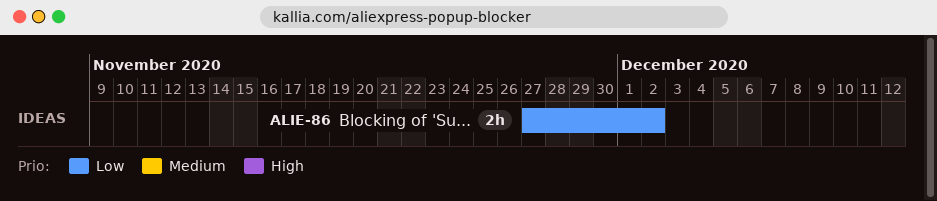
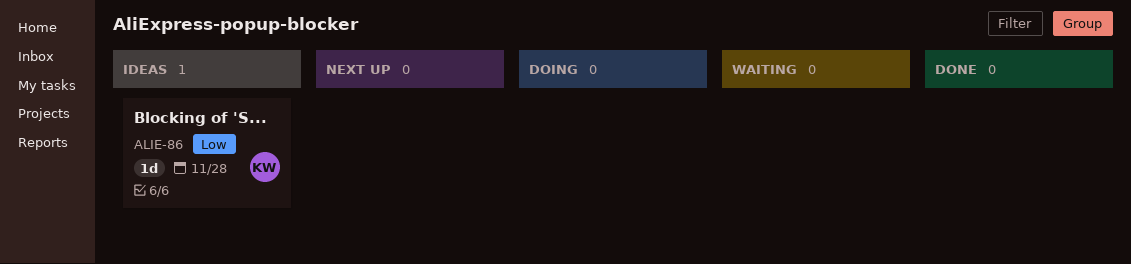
ALIE-86, estimate: 2h -> 1d
ALIE-86, due: Dec 2 -> Nov 28

